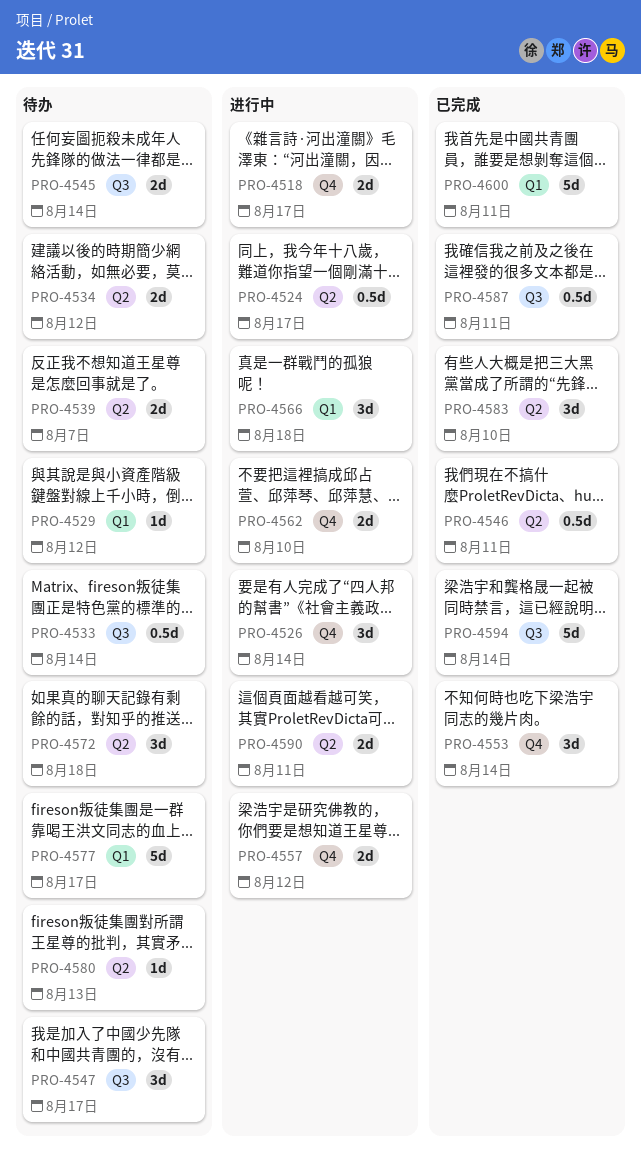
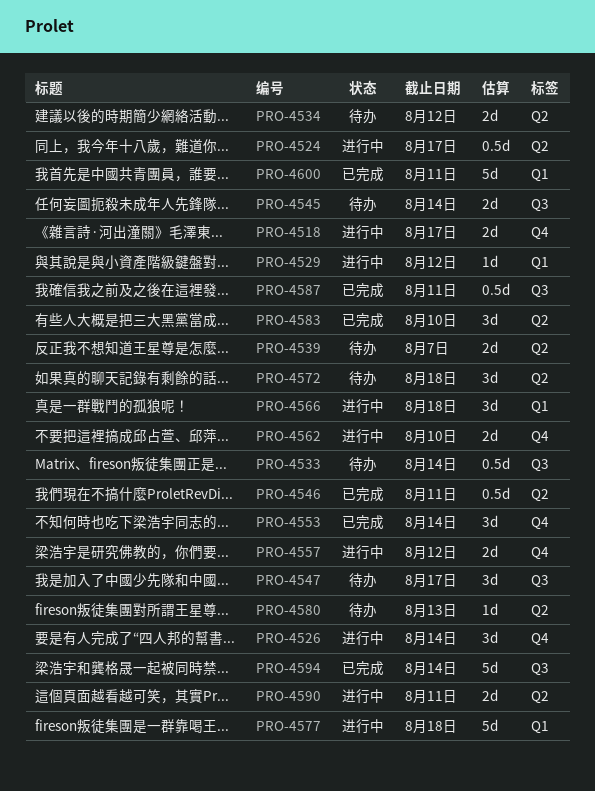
PRO-4529, status: 待办 -> 进行中
PRO-4577, status: 待办 -> 进行中
PRO-4577, due: Aug 17 -> Aug 18

